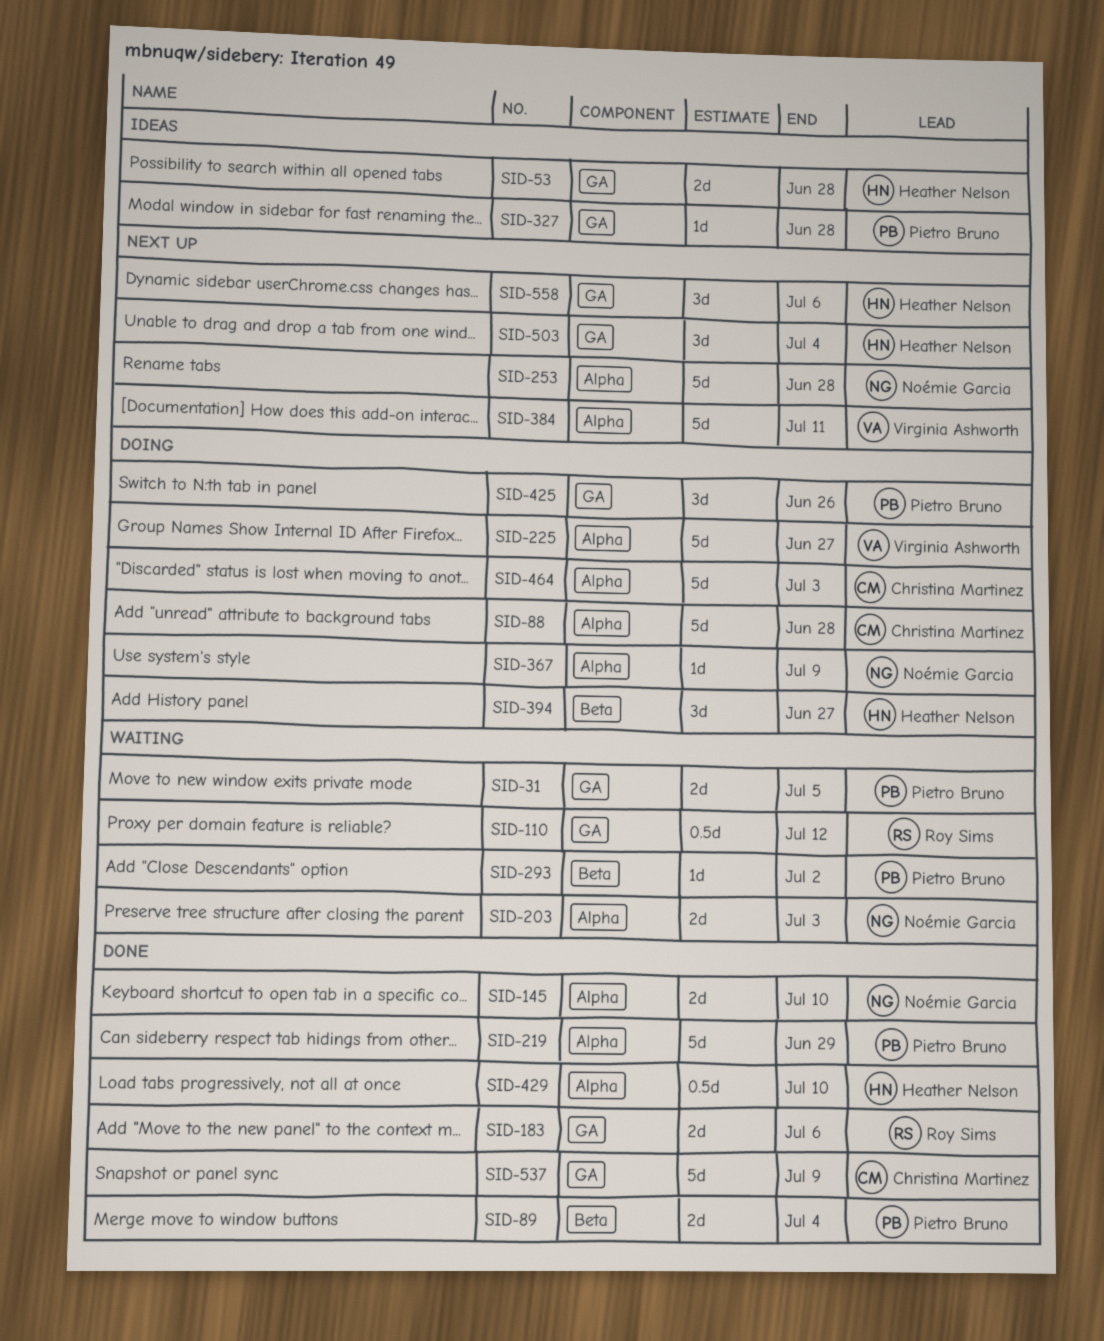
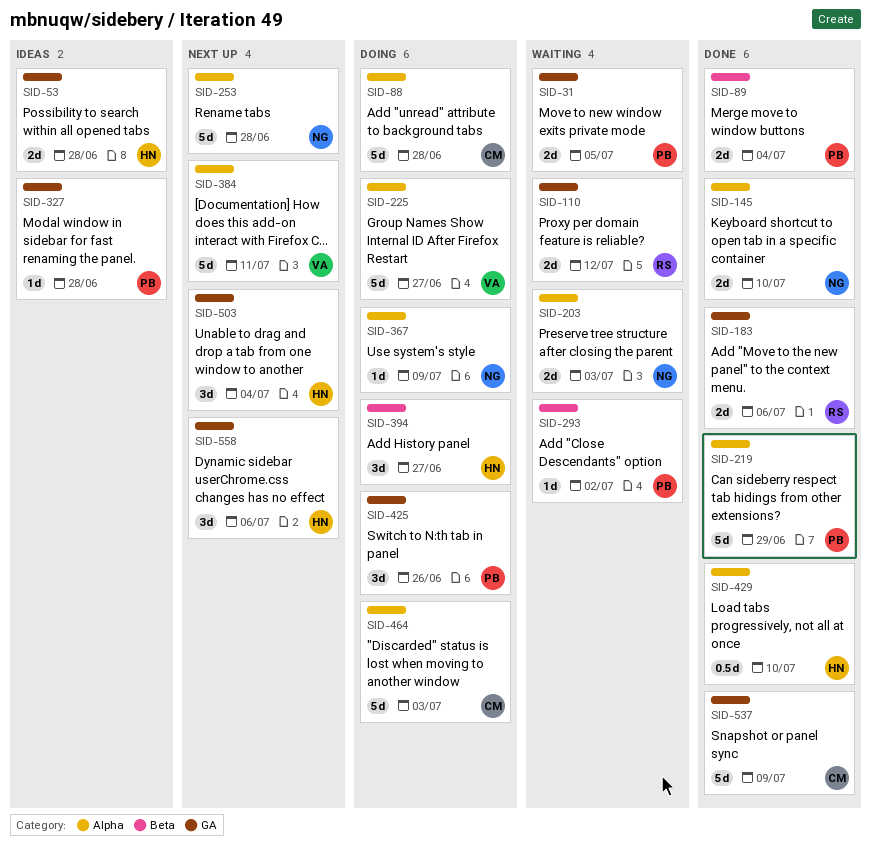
SID-110, estimate: 0.5d -> 2d

